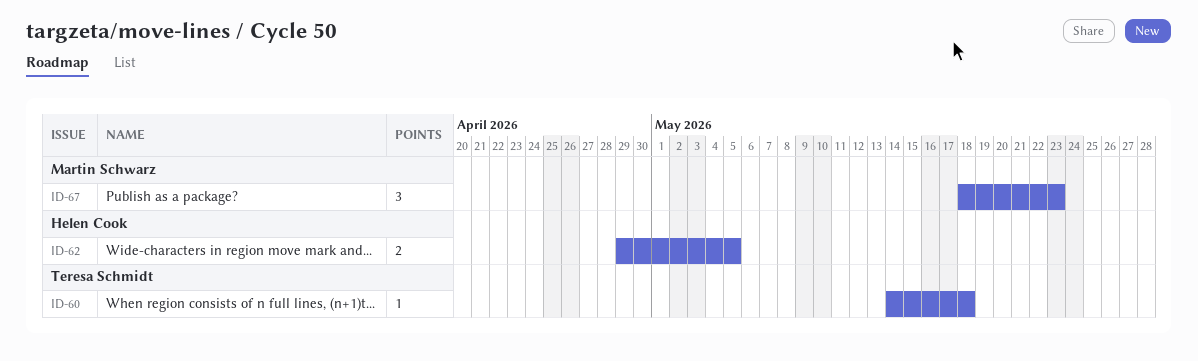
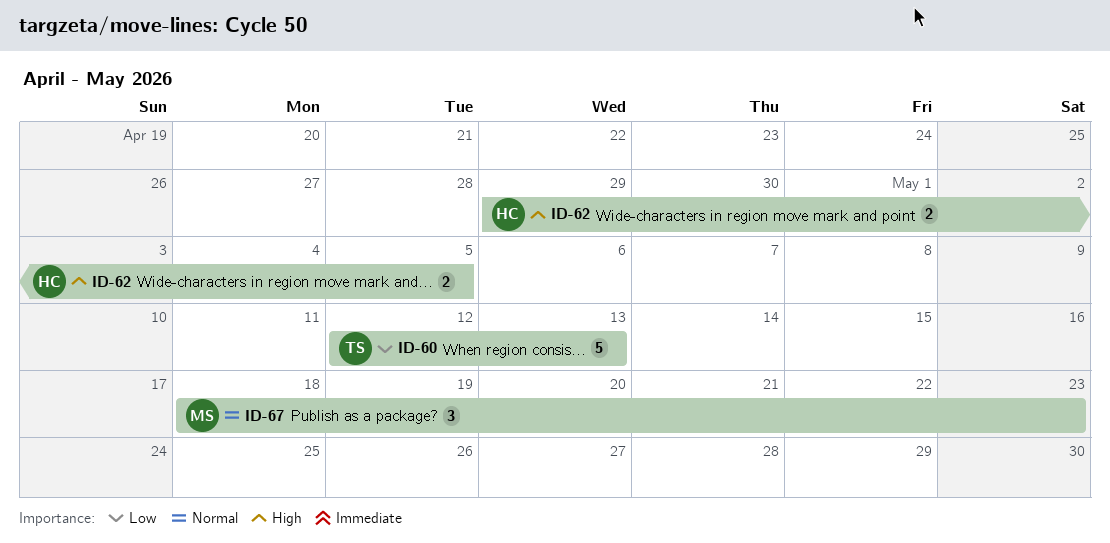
ID-60, estimate: 1 -> 5
ID-60, start: May 14 -> May 12
ID-60, due: May 18 -> May 13

